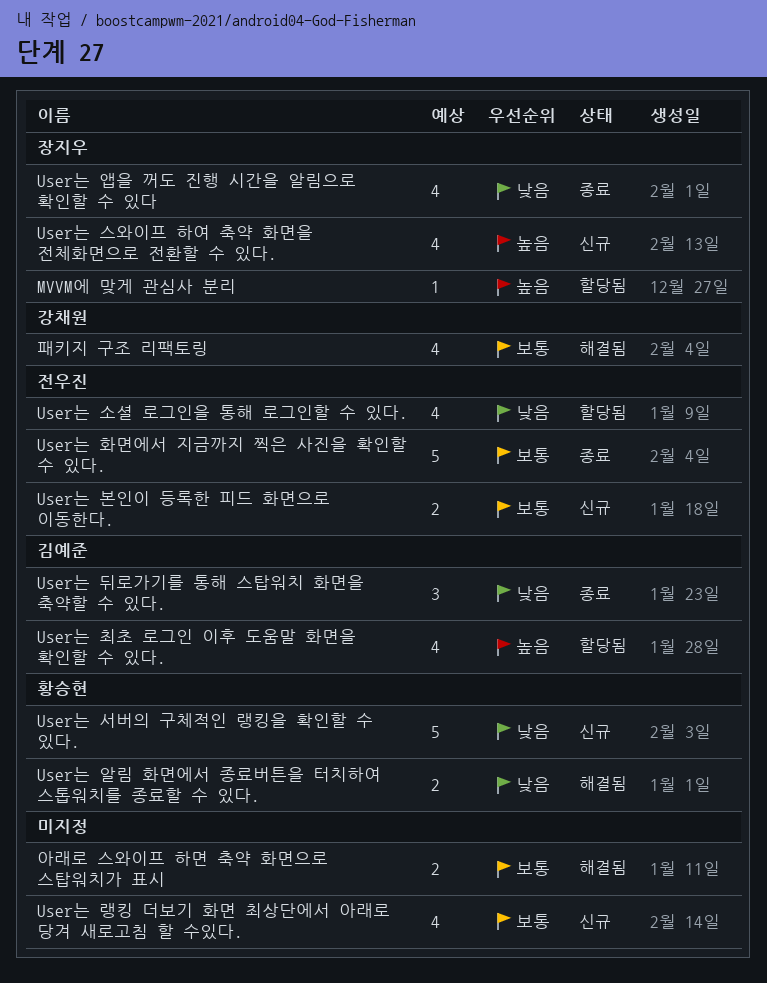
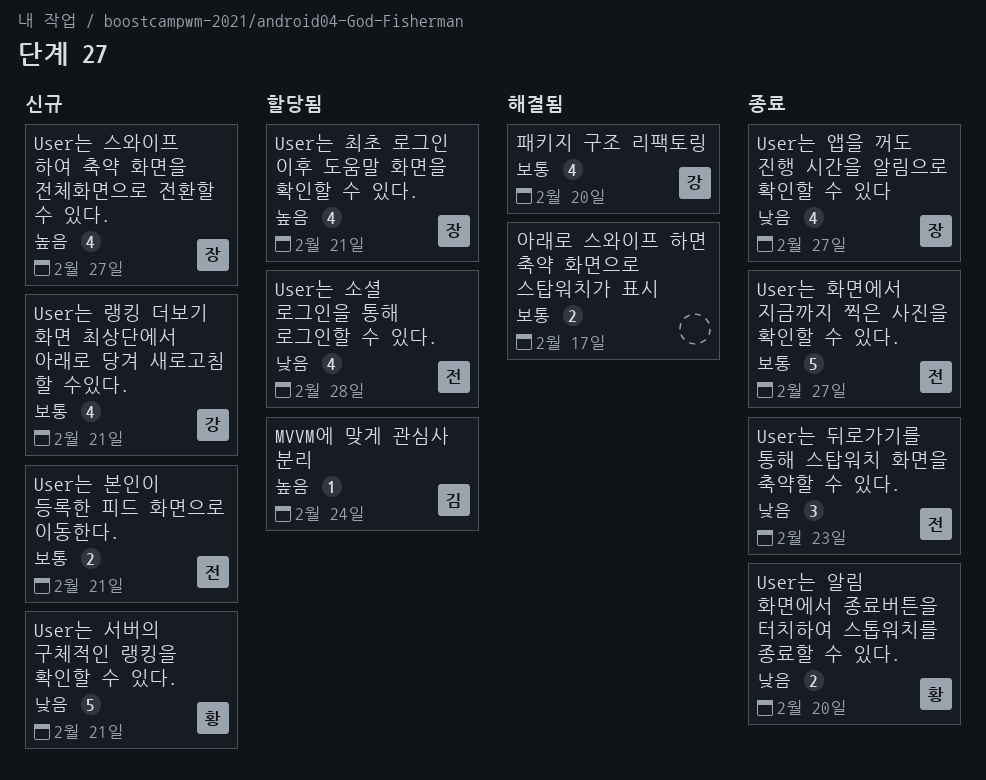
MVVM에 맞게 관심사 분리, owner: 장지우 -> 김예준
User는 뒤로가기를 통해 스탑워치 화면을 축약할 수 있다., owner: 김예준 -> 전우진
User는 랭킹 더보기 화면 최상단에서 아래로 당겨 새로고침 할 수있다., owner: none -> 강채원
User는 알림 화면에서 종료버튼을 터치하여 스톱워치를 종료할 수 있다., status: 해결됨 -> 종료
User는 최초 로그인 이후 도움말 화면을 확인할 수 있다., owner: 김예준 -> 장지우

